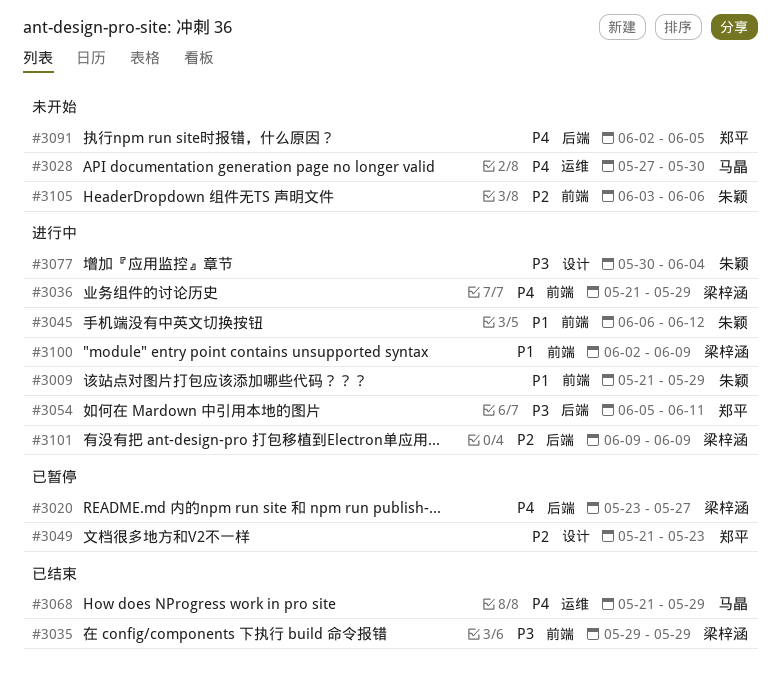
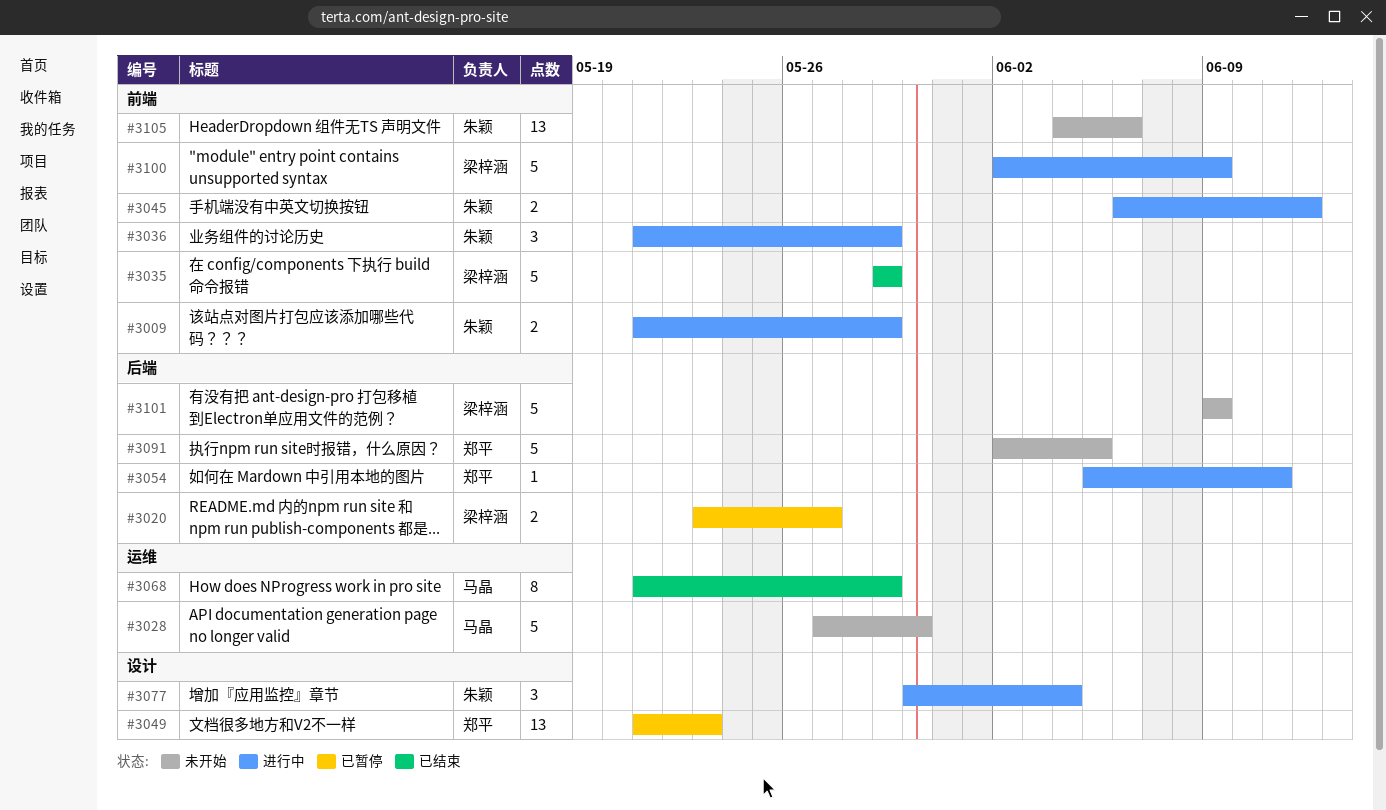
#3036, owner: 梁梓涵 -> 朱颖
#3101, status: 进行中 -> 未开始
#3105, start: Jun 3 -> Jun 4

